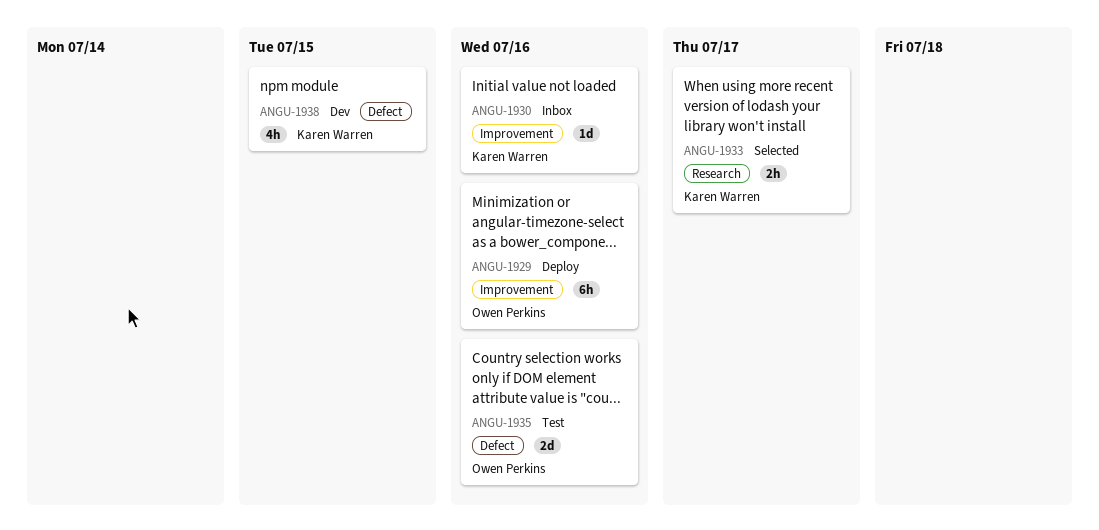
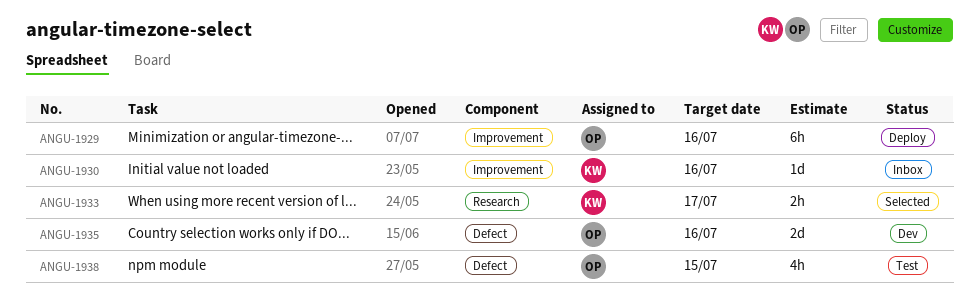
ANGU-1935, status: Test -> Dev
ANGU-1938, status: Dev -> Test
ANGU-1938, owner: Karen Warren -> Owen Perkins

